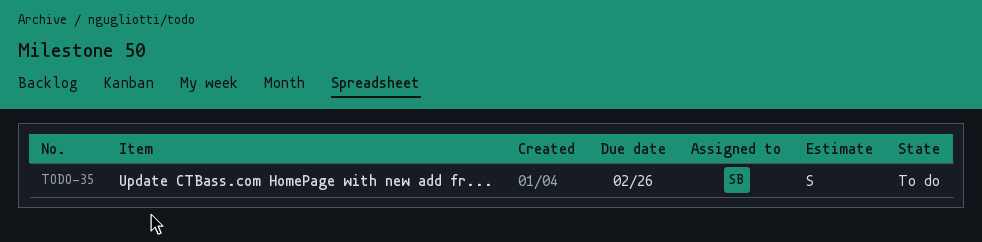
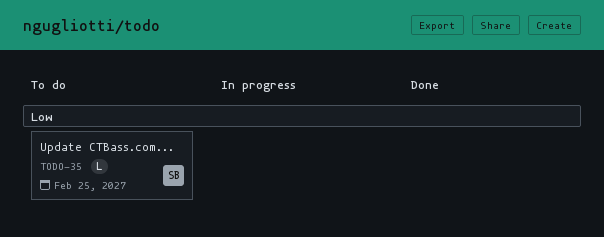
TODO-35, estimate: S -> L
TODO-35, due: Feb 26 -> Feb 25

